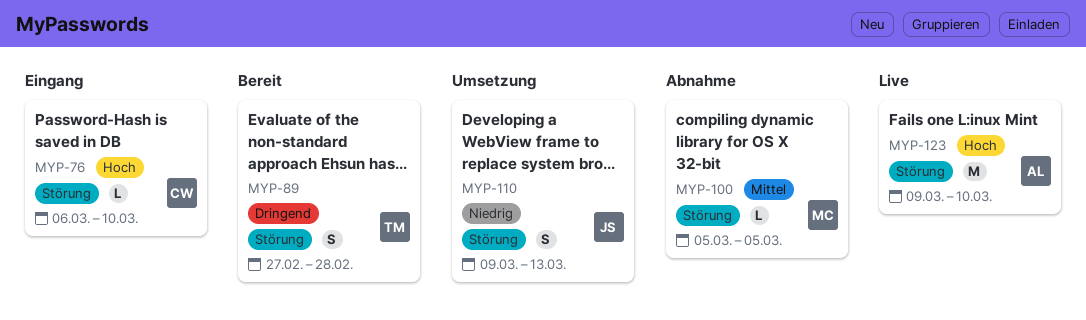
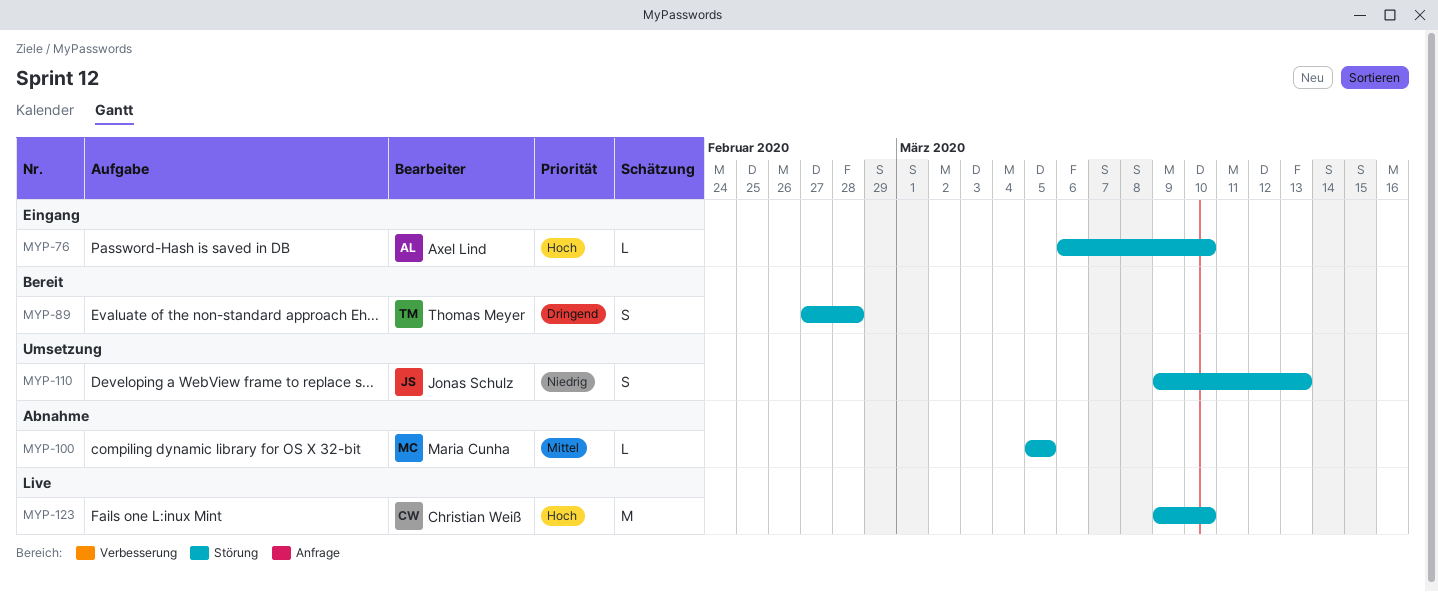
MYP-76, owner: Christian Weiß -> Axel Lind
MYP-123, owner: Axel Lind -> Christian Weiß

